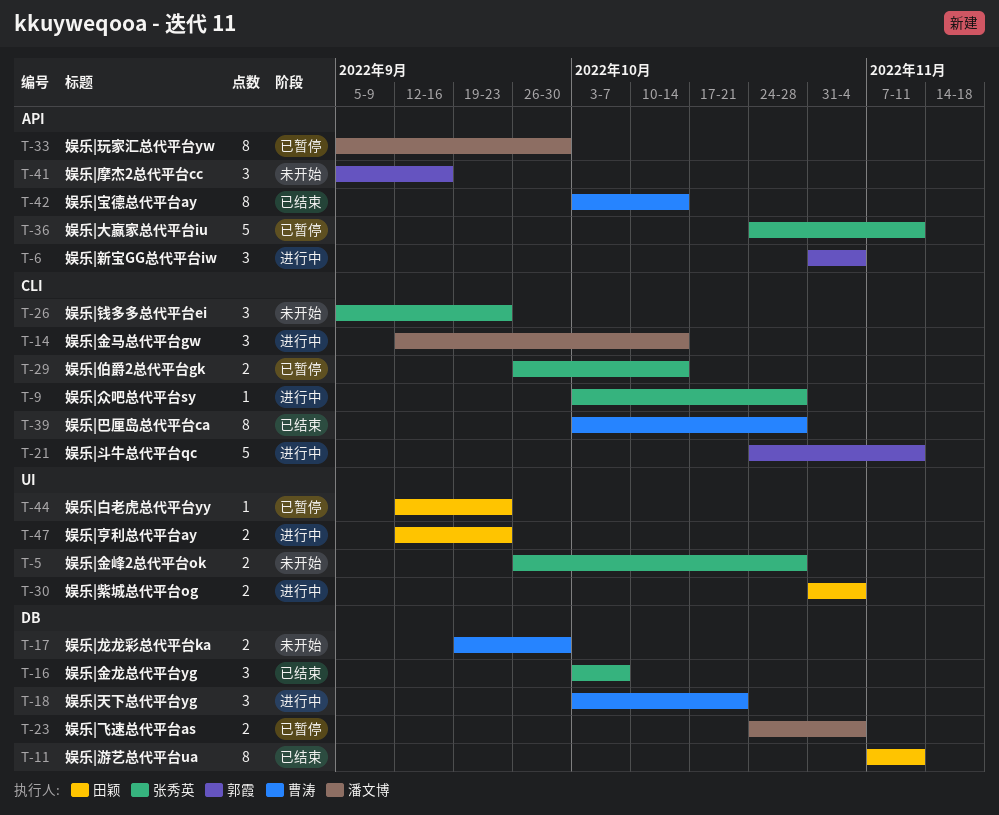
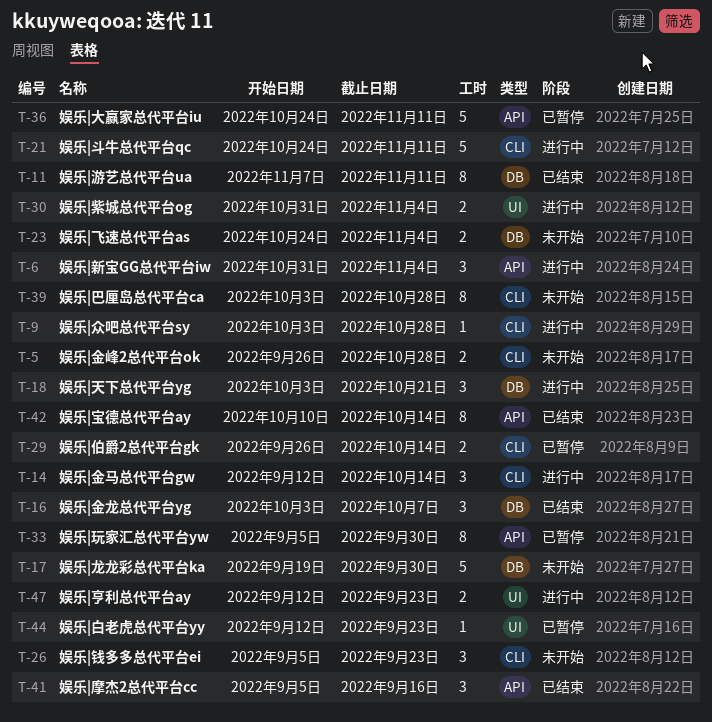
T-5, label: UI -> CLI
T-17, estimate: 2 -> 5
T-23, status: 已暂停 -> 未开始
T-39, status: 已结束 -> 未开始
T-41, status: 未开始 -> 已结束
T-42, start: Oct 3 -> Oct 10

